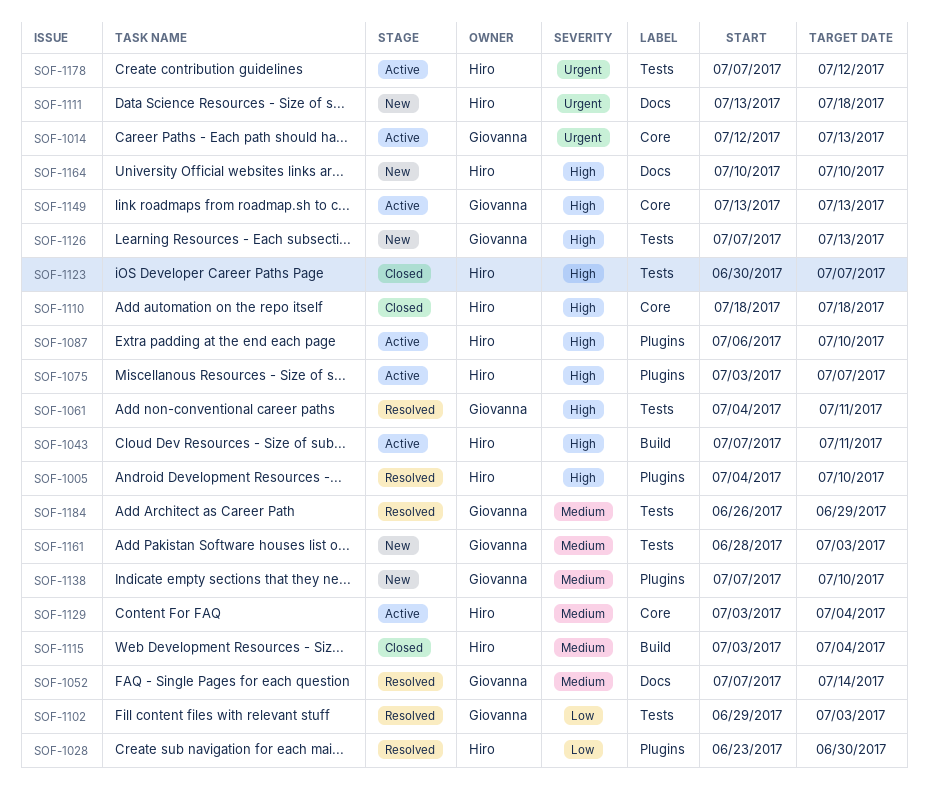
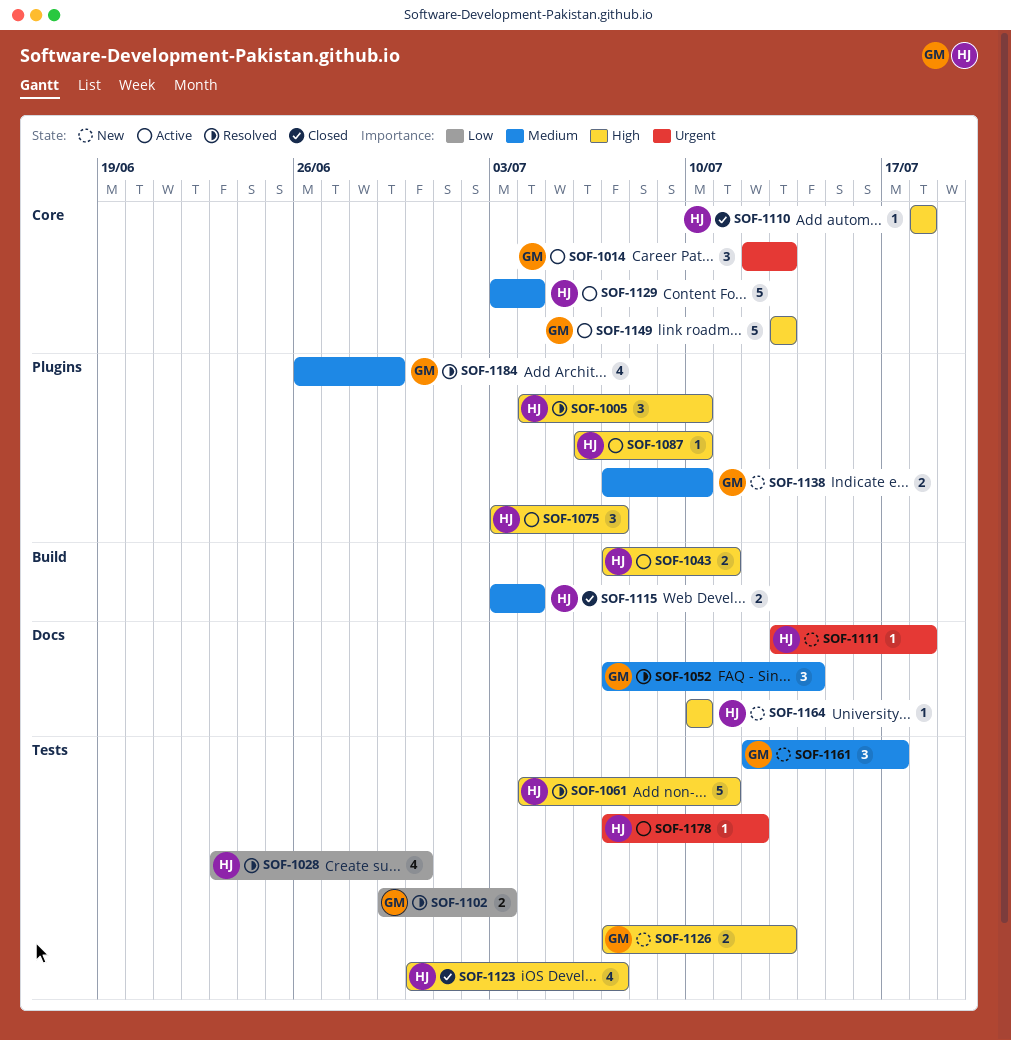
SOF-1028, label: Plugins -> Tests
SOF-1061, owner: Giovanna -> Hiro
SOF-1161, start: Jun 28 -> Jul 12
SOF-1161, due: Jul 3 -> Jul 17
SOF-1184, label: Tests -> Plugins

